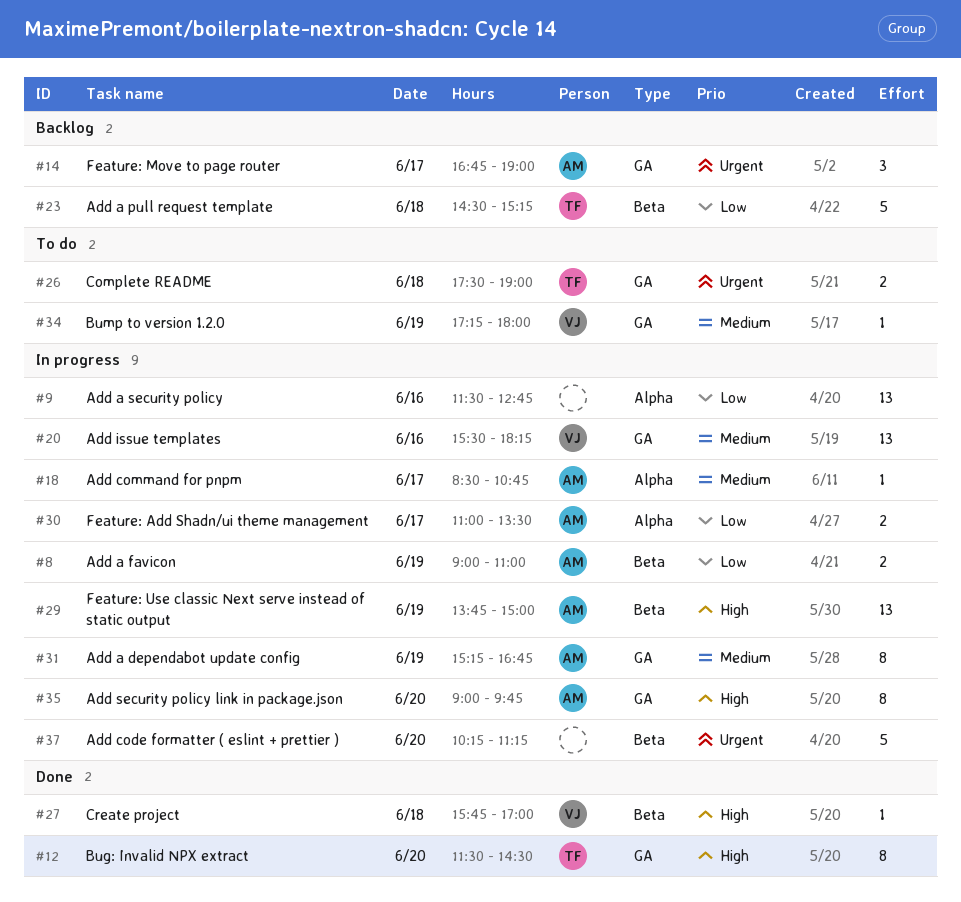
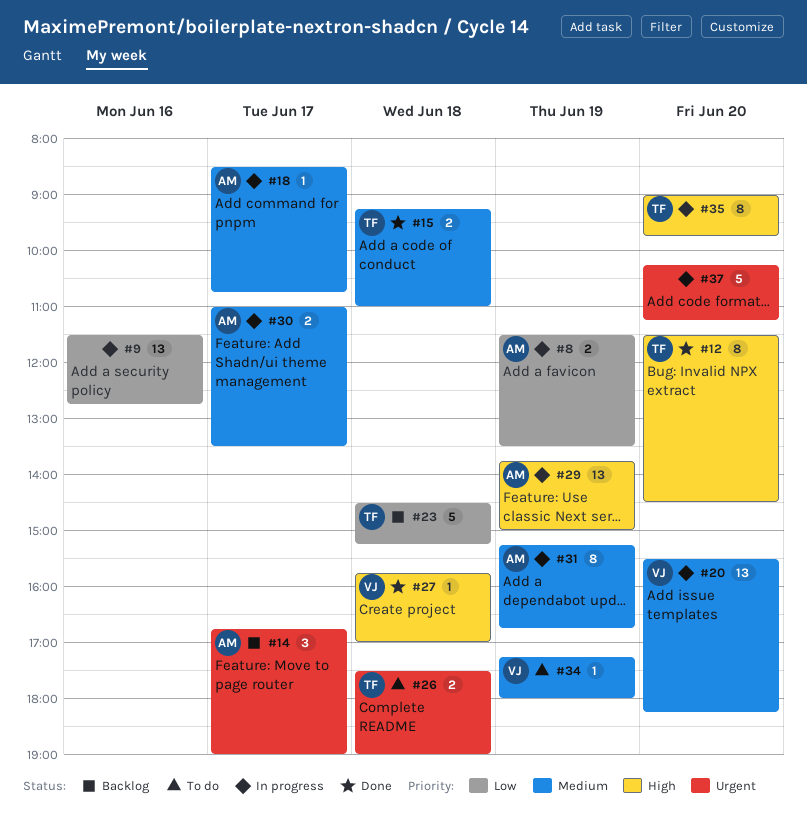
#8, begins: 09:00 -> 11:30
#8, ends: 11:00 -> 13:30
#15: none -> present
#20, day: Jun 16 -> Jun 20
#30, priority: Low -> Medium
#35, owner: AM -> TF

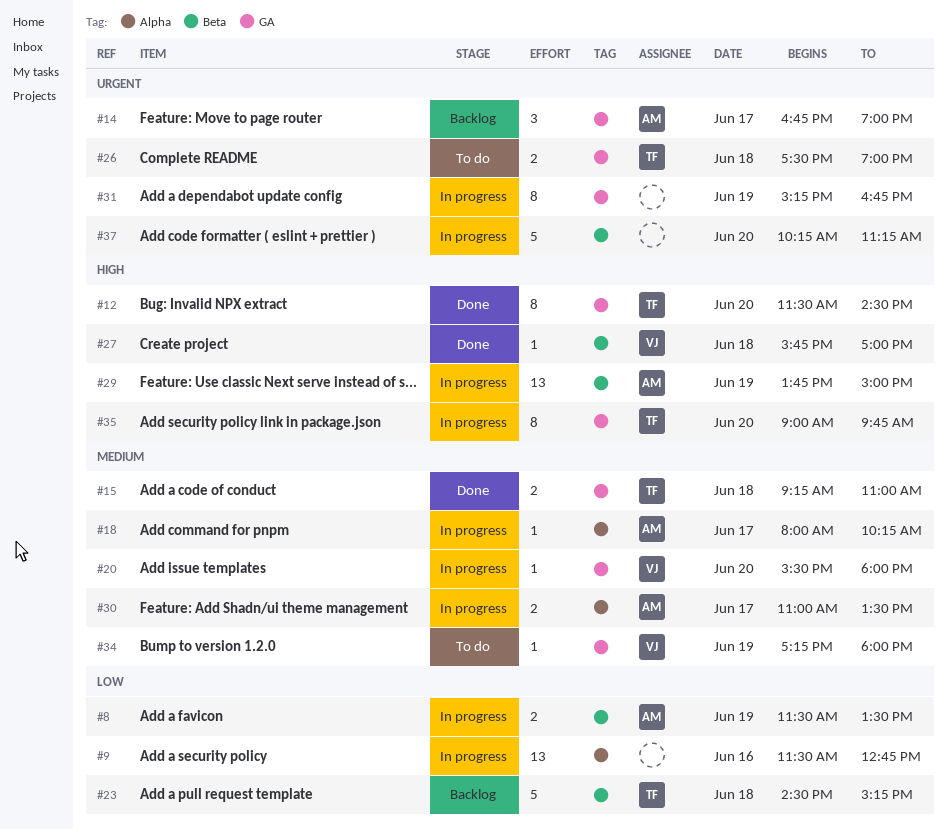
#18, begins: 08:30 -> 08:00
#18, ends: 10:45 -> 10:15
#20, estimate: 13 -> 1
#20, ends: 18:15 -> 18:00
#31, owner: AM -> none
#31, priority: Medium -> Urgent

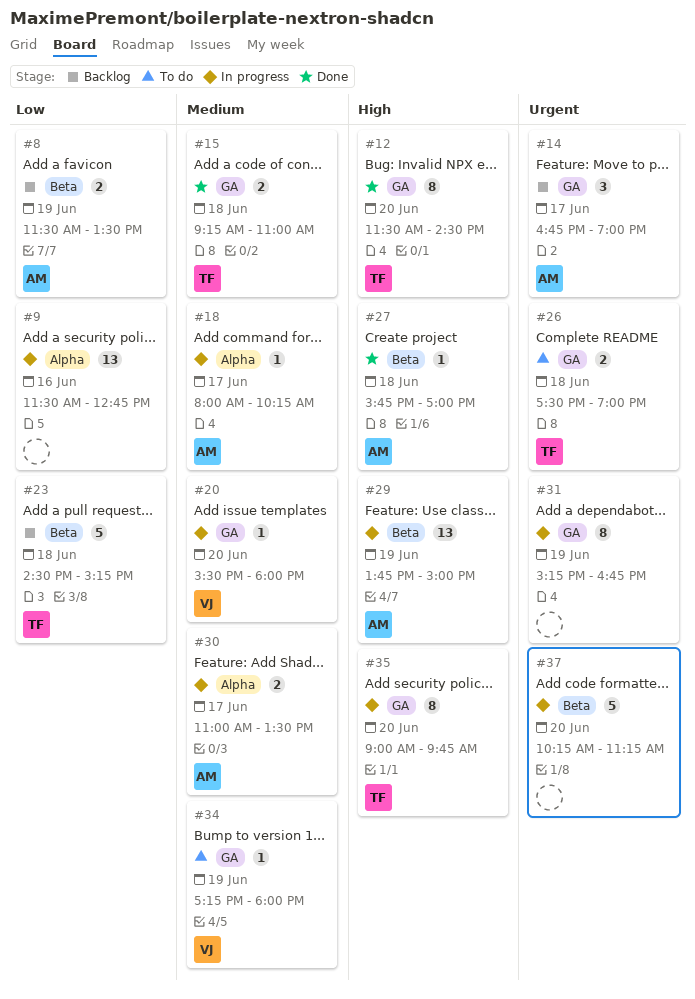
#8, status: In progress -> Backlog
#27, owner: VJ -> AM

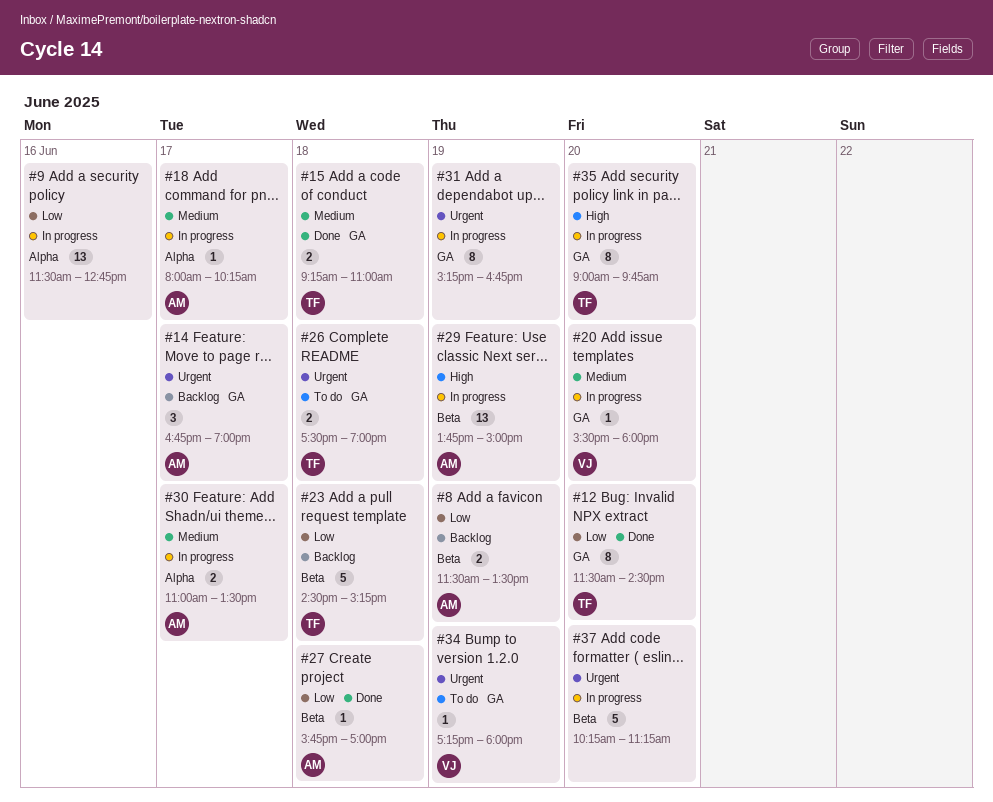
#12, priority: High -> Low
#27, priority: High -> Low
#34, priority: Medium -> Urgent

